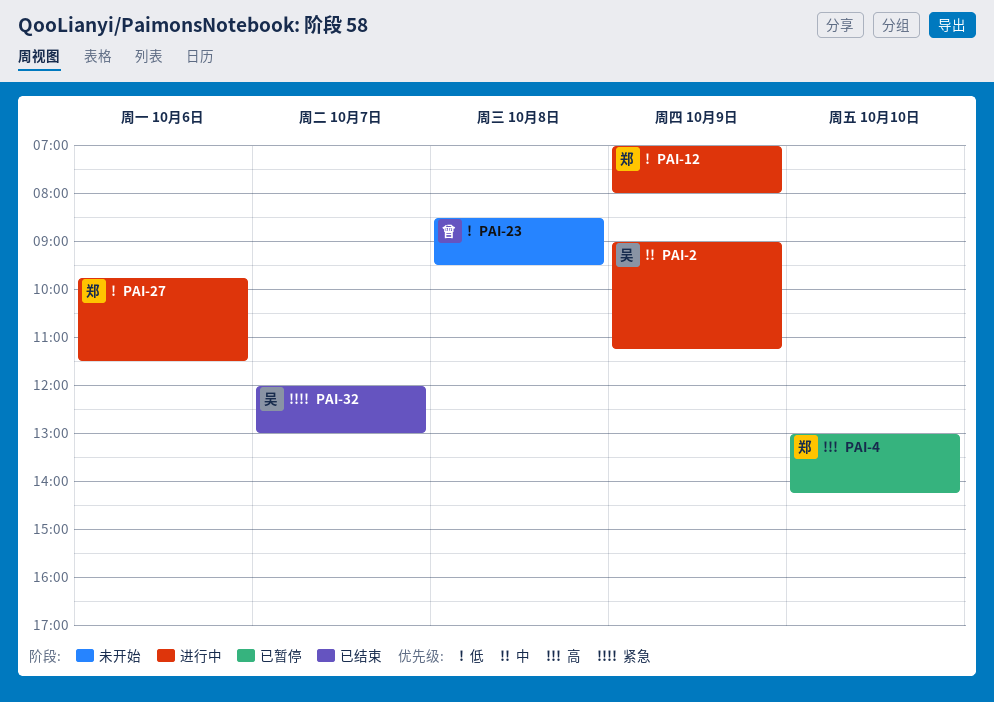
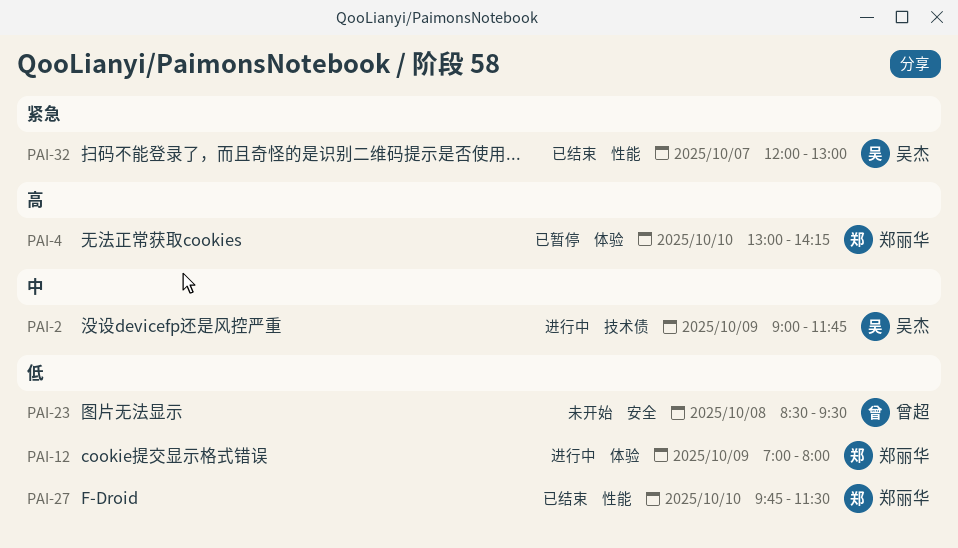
PAI-2, ends: 11:15 -> 11:45
PAI-27, status: 进行中 -> 已结束
PAI-27, day: Oct 6 -> Oct 10

